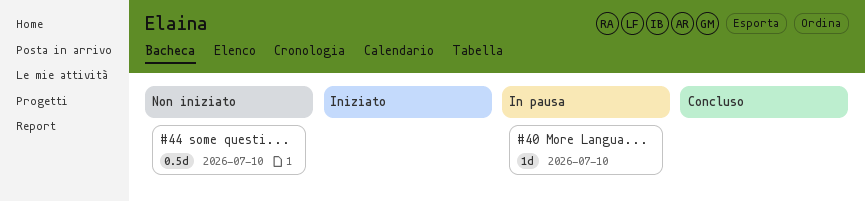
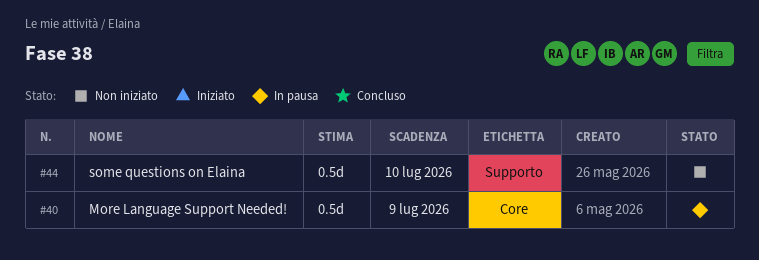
#40, estimate: 1d -> 0.5d
#40, due: Jul 10 -> Jul 9

